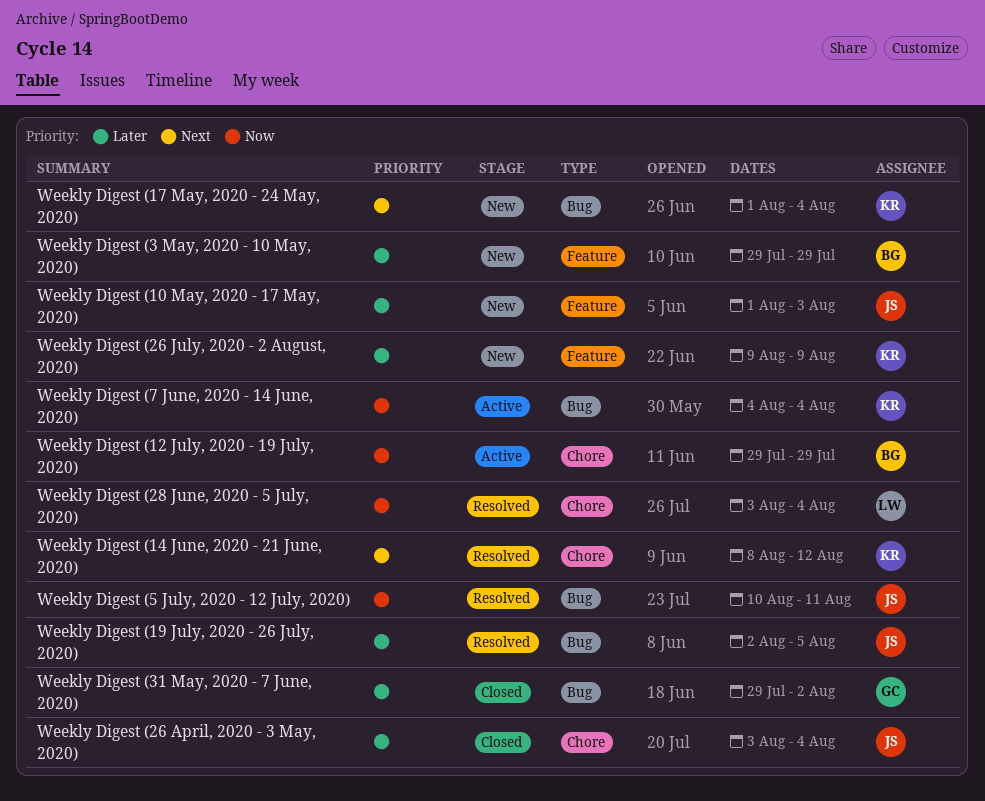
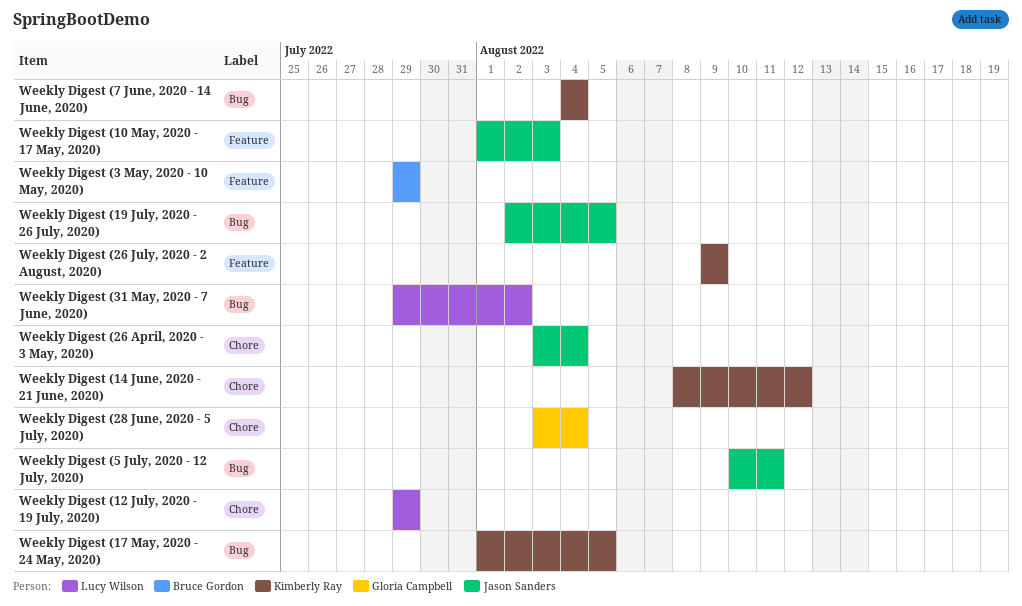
Weekly Digest (12 July, 2020 - 19 July, 2020), owner: Bruce Gordon -> Lucy Wilson
Weekly Digest (17 May, 2020 - 24 May, 2020), due: Aug 4 -> Aug 5
Weekly Digest (28 June, 2020 - 5 July, 2020), owner: Lucy Wilson -> Gloria Campbell
Weekly Digest (31 May, 2020 - 7 June, 2020), owner: Gloria Campbell -> Lucy Wilson

